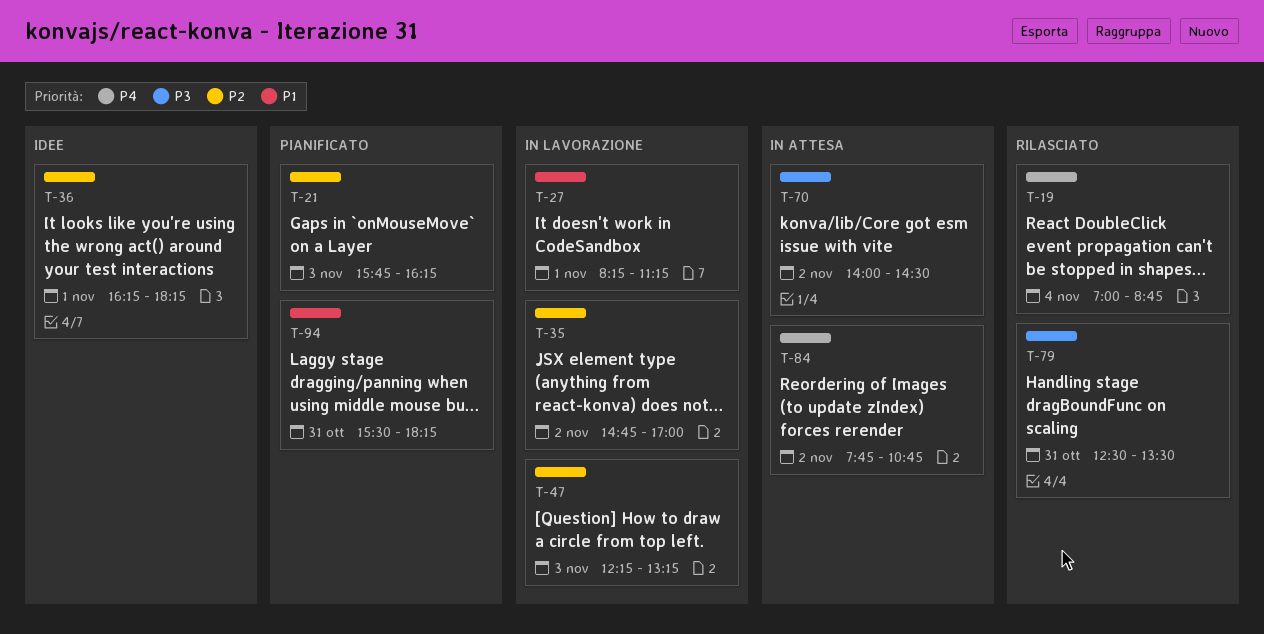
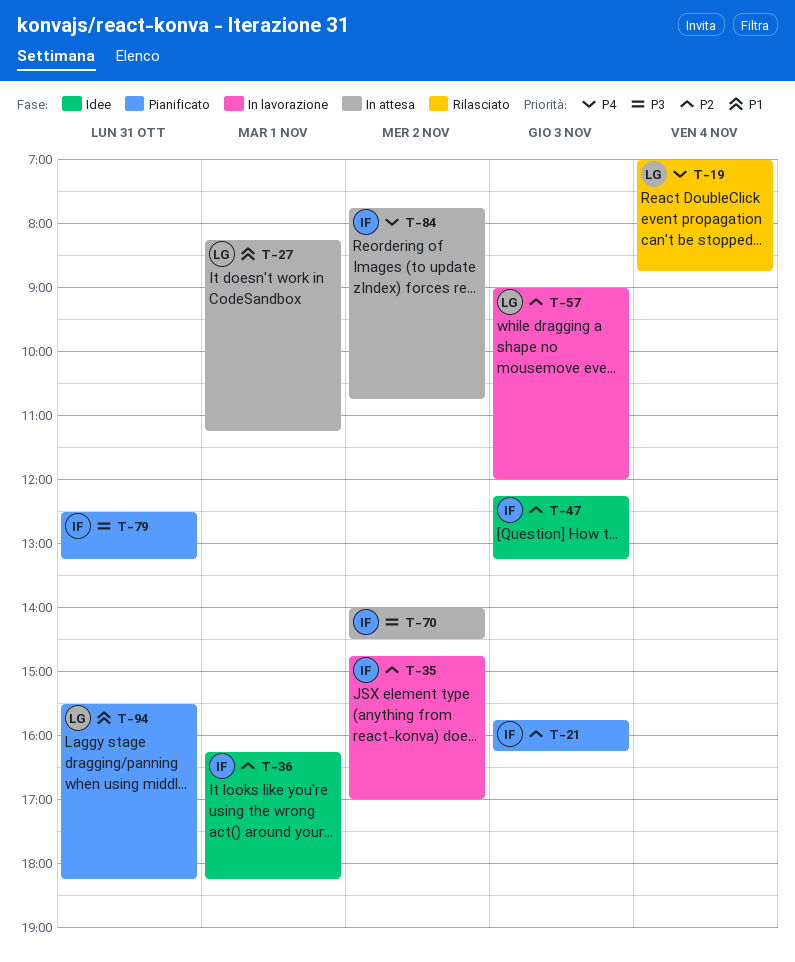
T-27, status: In lavorazione -> In attesa
T-47, status: In lavorazione -> Idee
T-57: none -> present
T-79, status: Rilasciato -> Pianificato
T-79, ends: 13:30 -> 13:15

